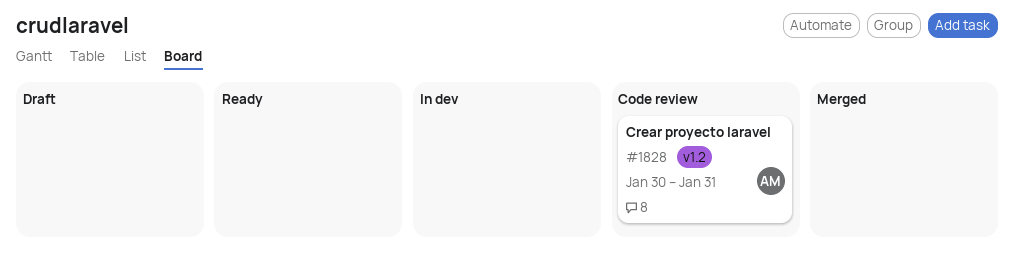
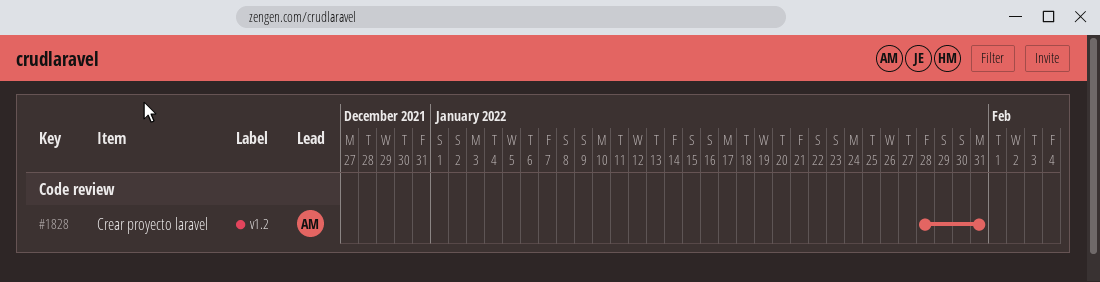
#1828, start: Jan 30 -> Jan 28

